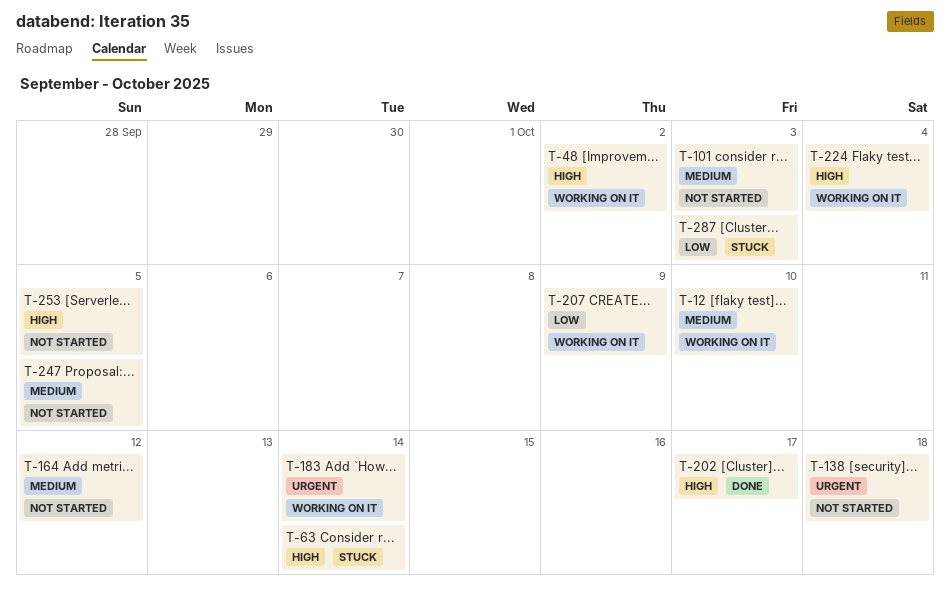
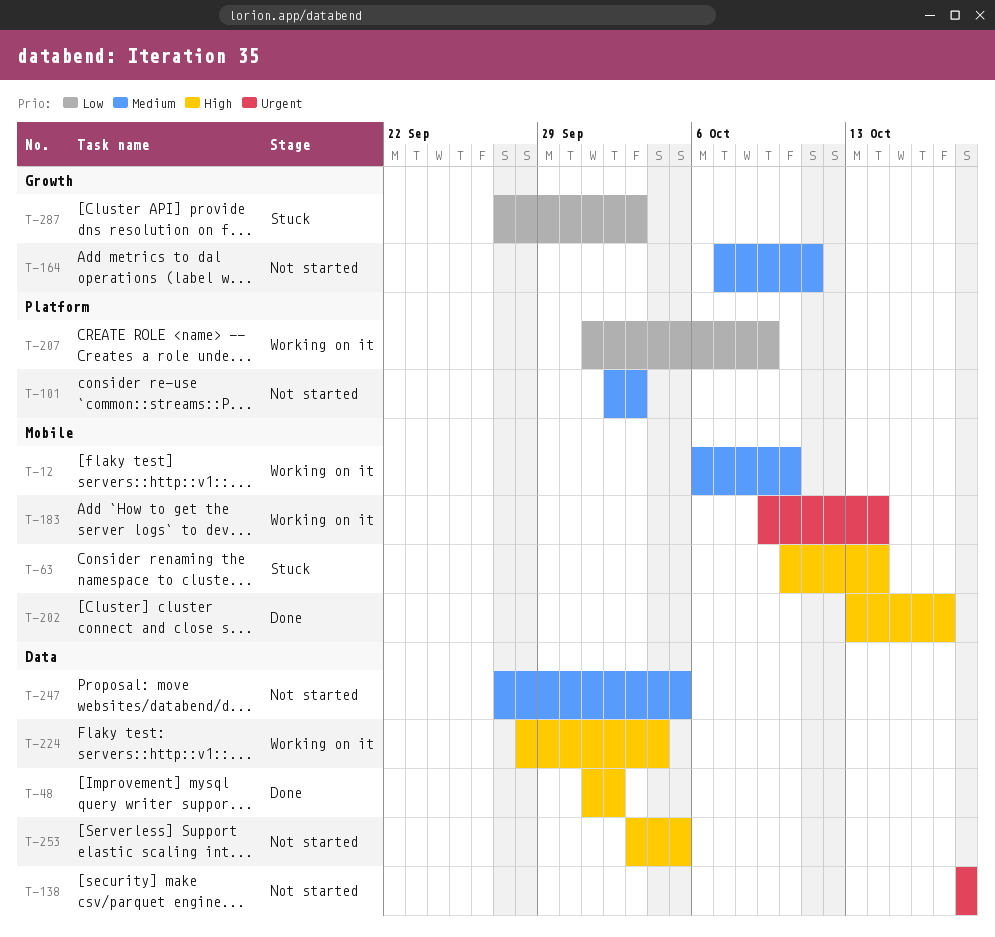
T-48, status: Working on it -> Done
T-164, due: Oct 12 -> Oct 11

